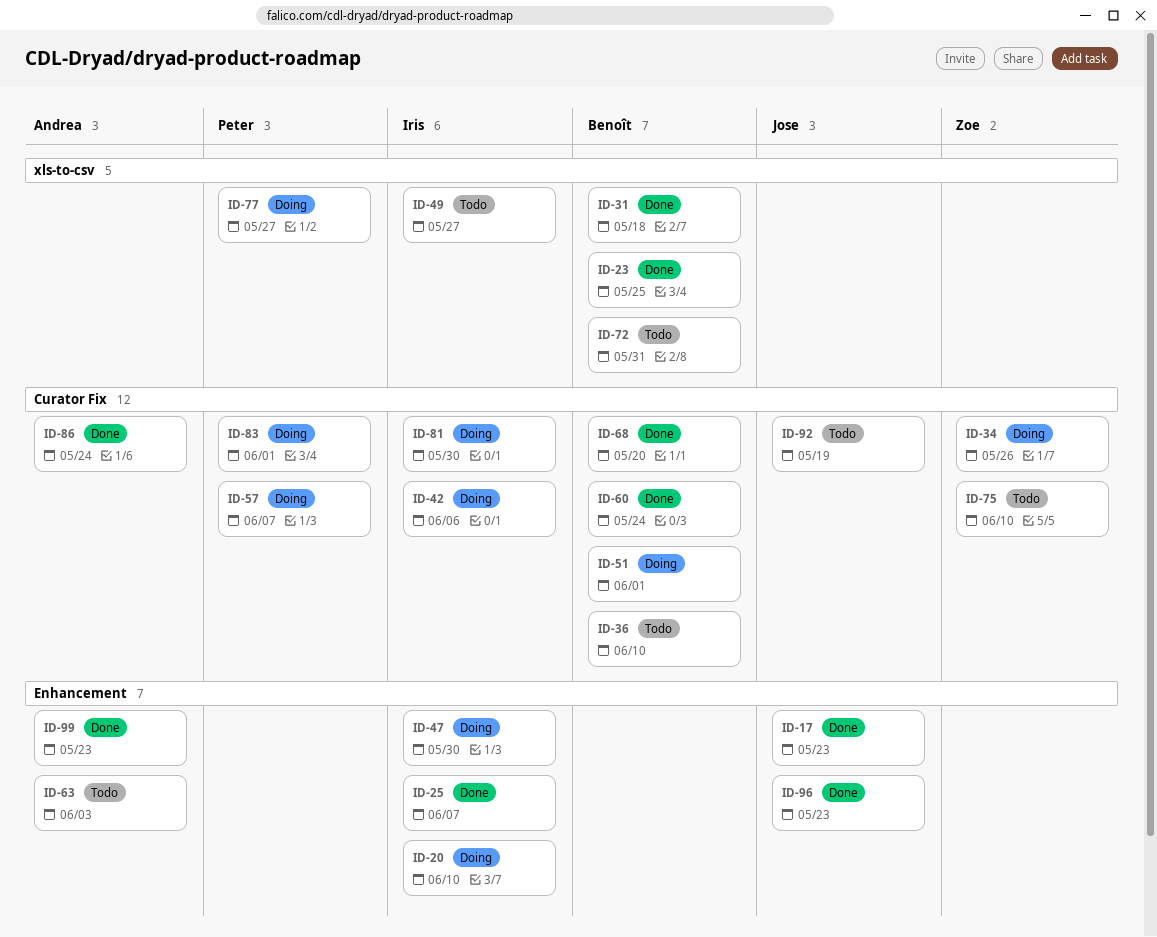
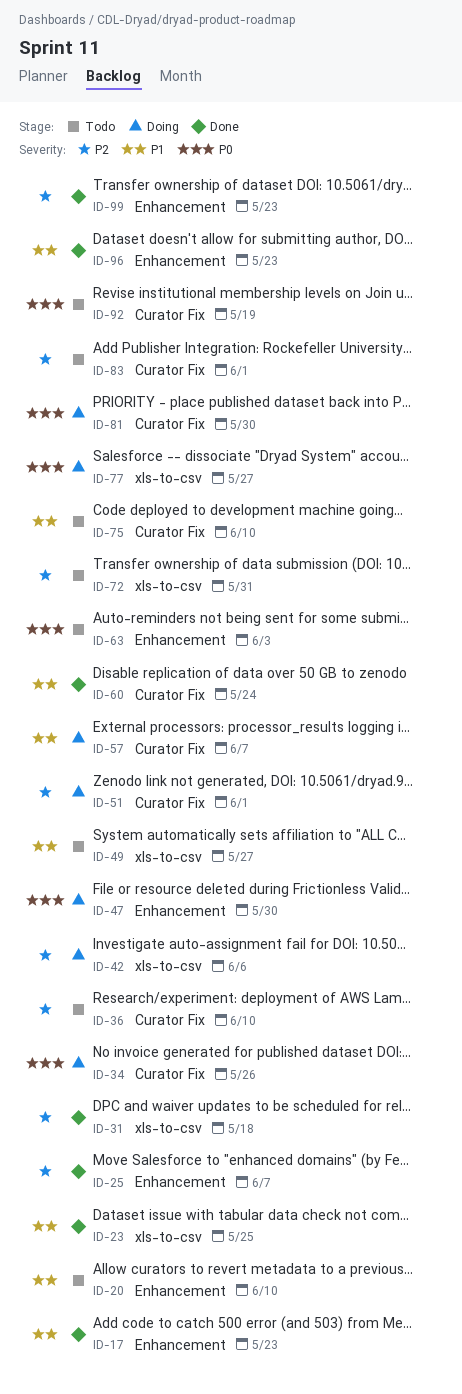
ID-20, status: Doing -> Todo
ID-42, label: Curator Fix -> xls-to-csv
ID-68: present -> none
ID-83, status: Doing -> Todo
ID-86: present -> none

